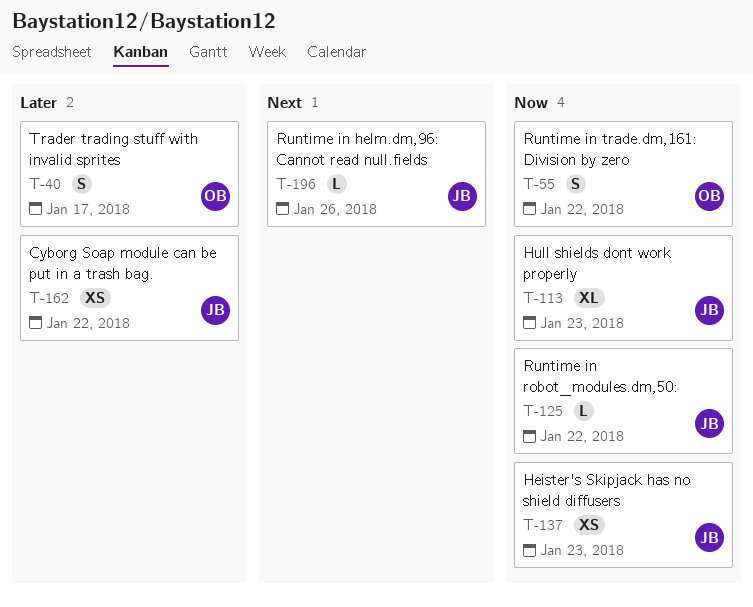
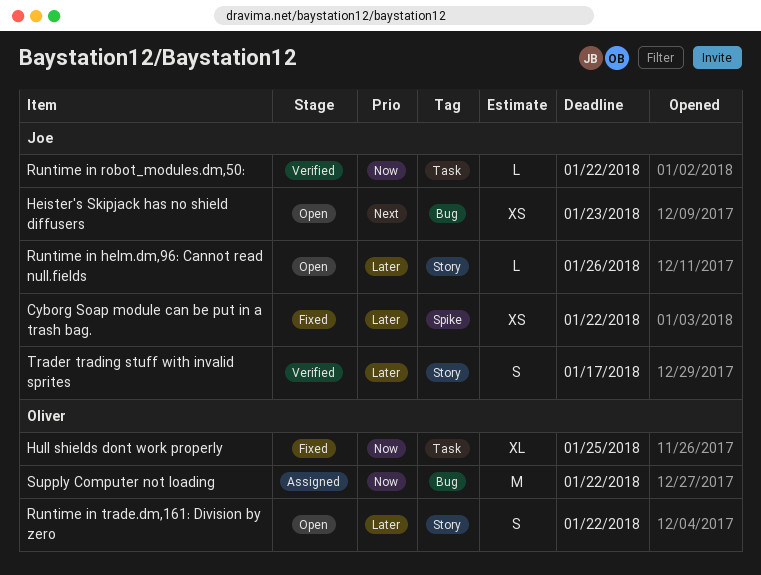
Heister's Skipjack has no shield diffusers, priority: Now -> Next
Hull shields dont work properly, owner: Joe -> Oliver
Hull shields dont work properly, due: Jan 23 -> Jan 25
Runtime in helm.dm,96: Cannot read null.fields, priority: Next -> Later
Runtime in trade.dm,161: Division by zero, priority: Now -> Later
Supply Computer not loading: none -> present
Trader trading stuff with invalid sprites, owner: Oliver -> Joe

